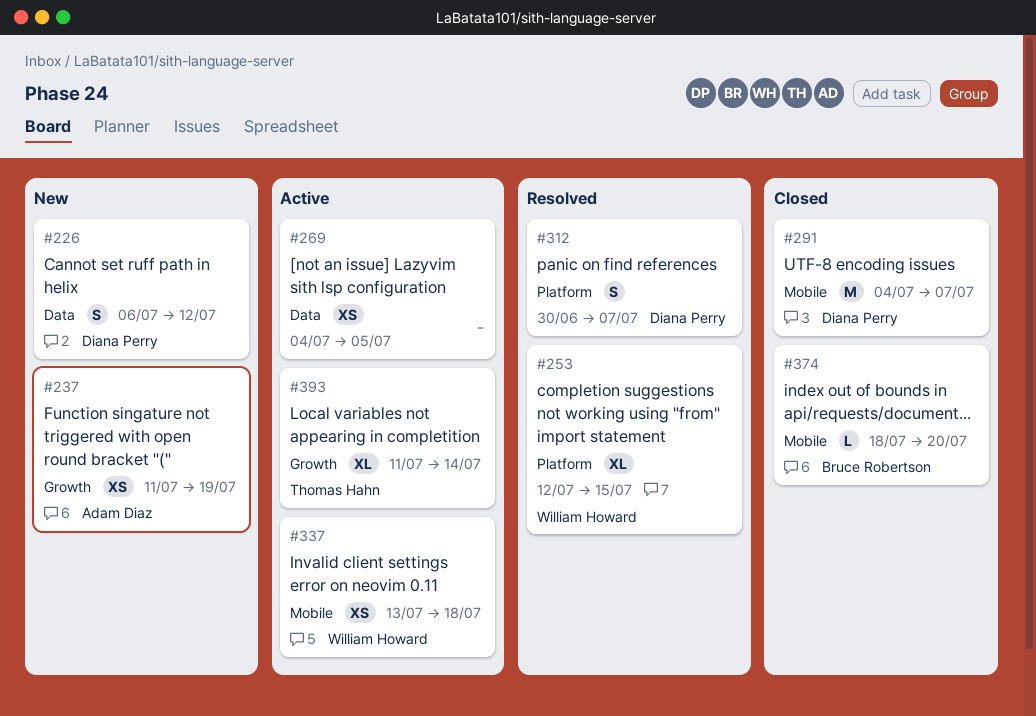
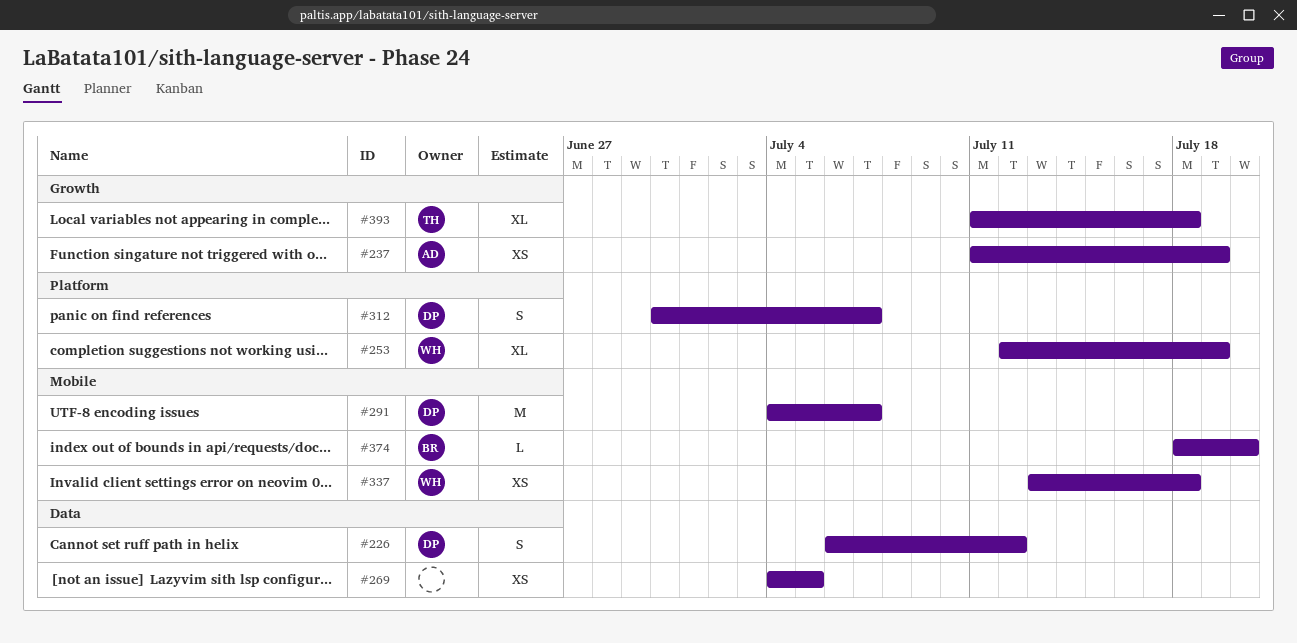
#253, due: Jul 15 -> Jul 19
#393, due: Jul 14 -> Jul 18

